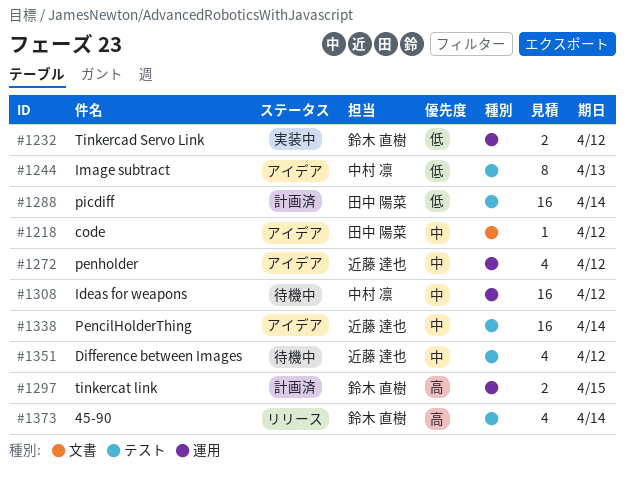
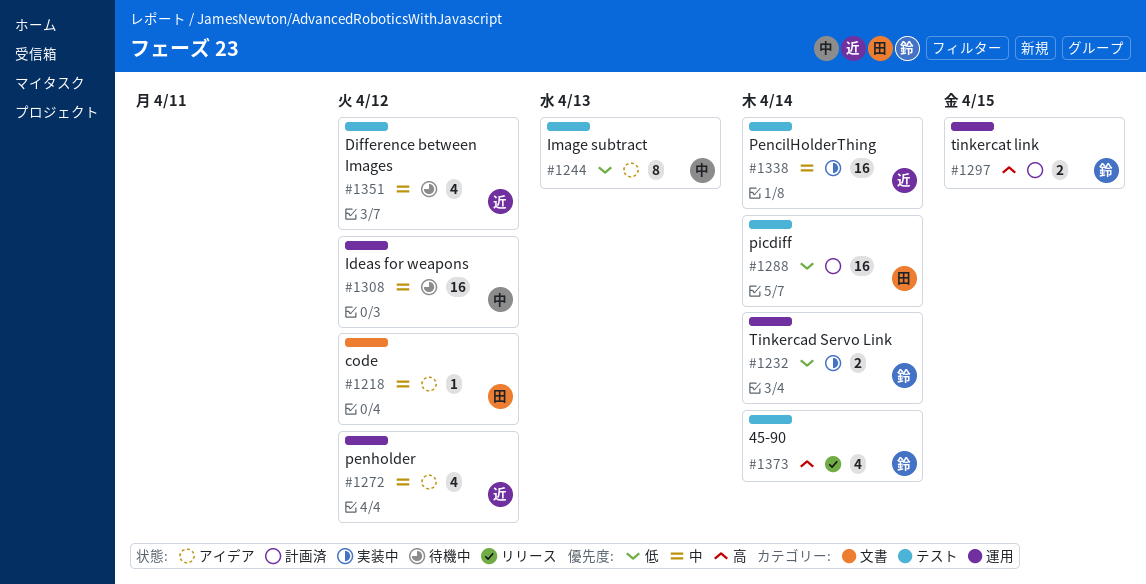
#1232, due: Apr 12 -> Apr 14
#1338, status: アイデア -> 実装中

